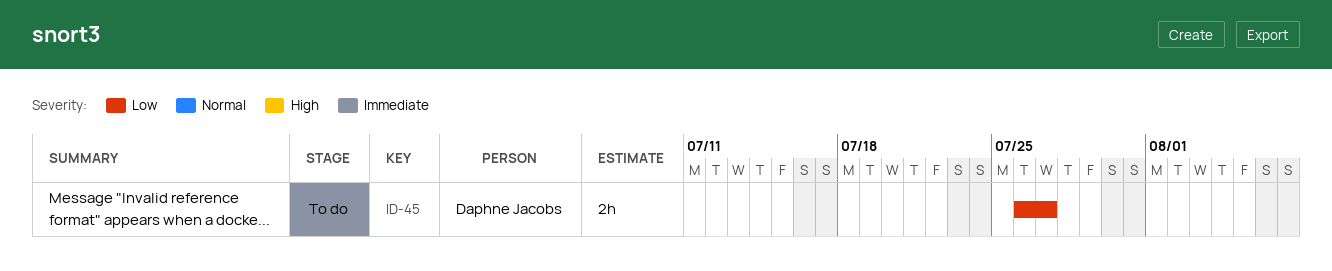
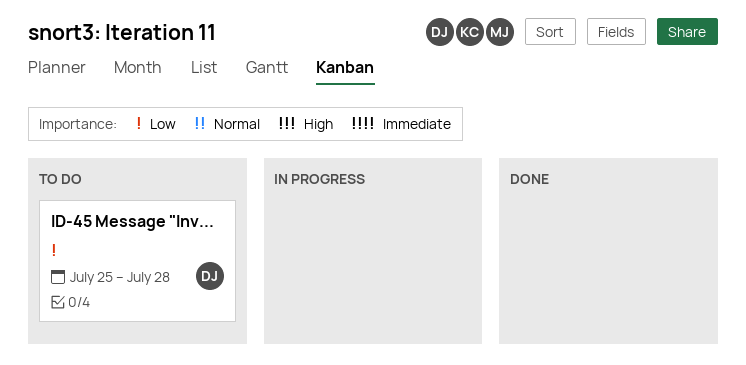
ID-45, start: Jul 26 -> Jul 25
ID-45, due: Jul 27 -> Jul 28

